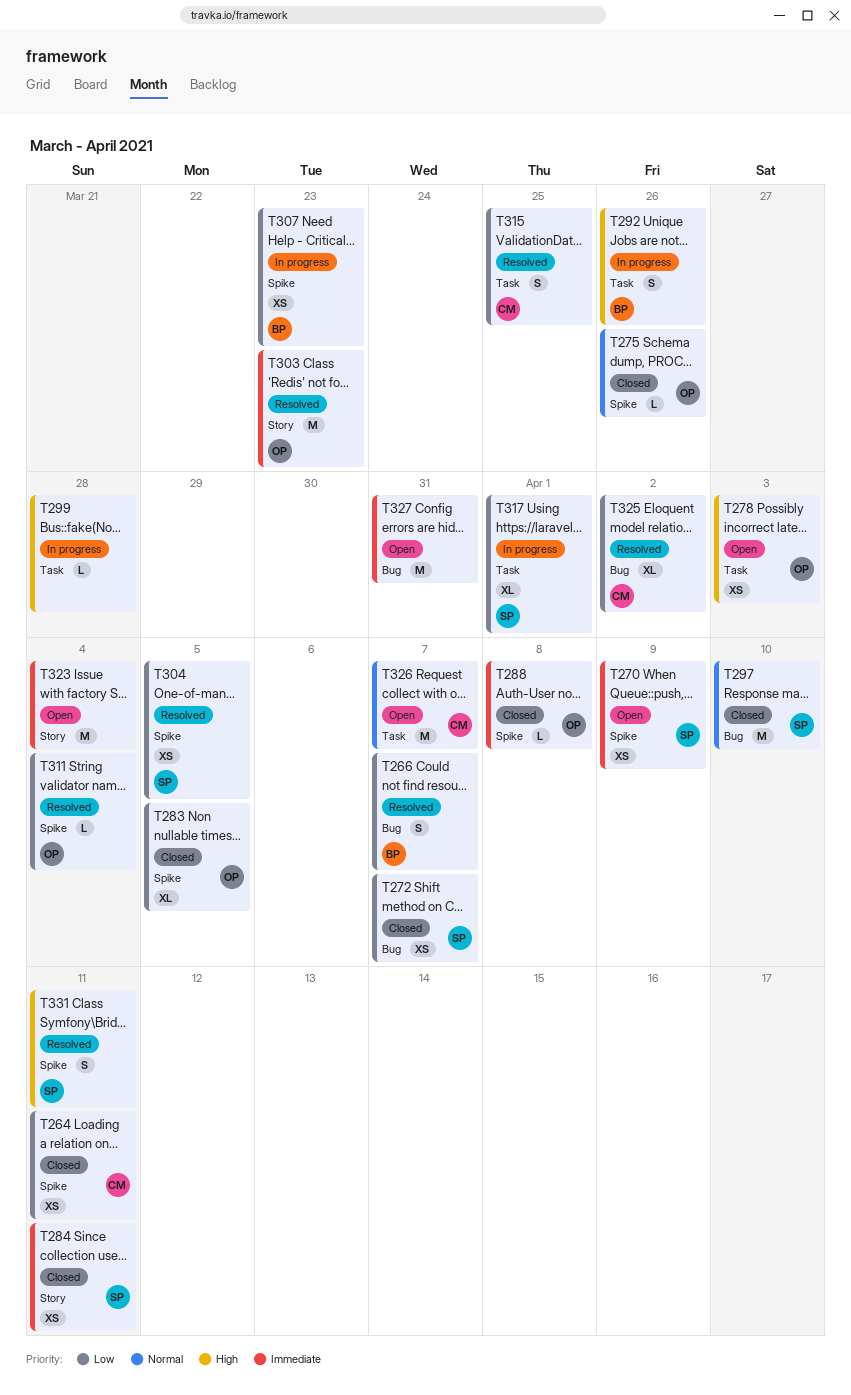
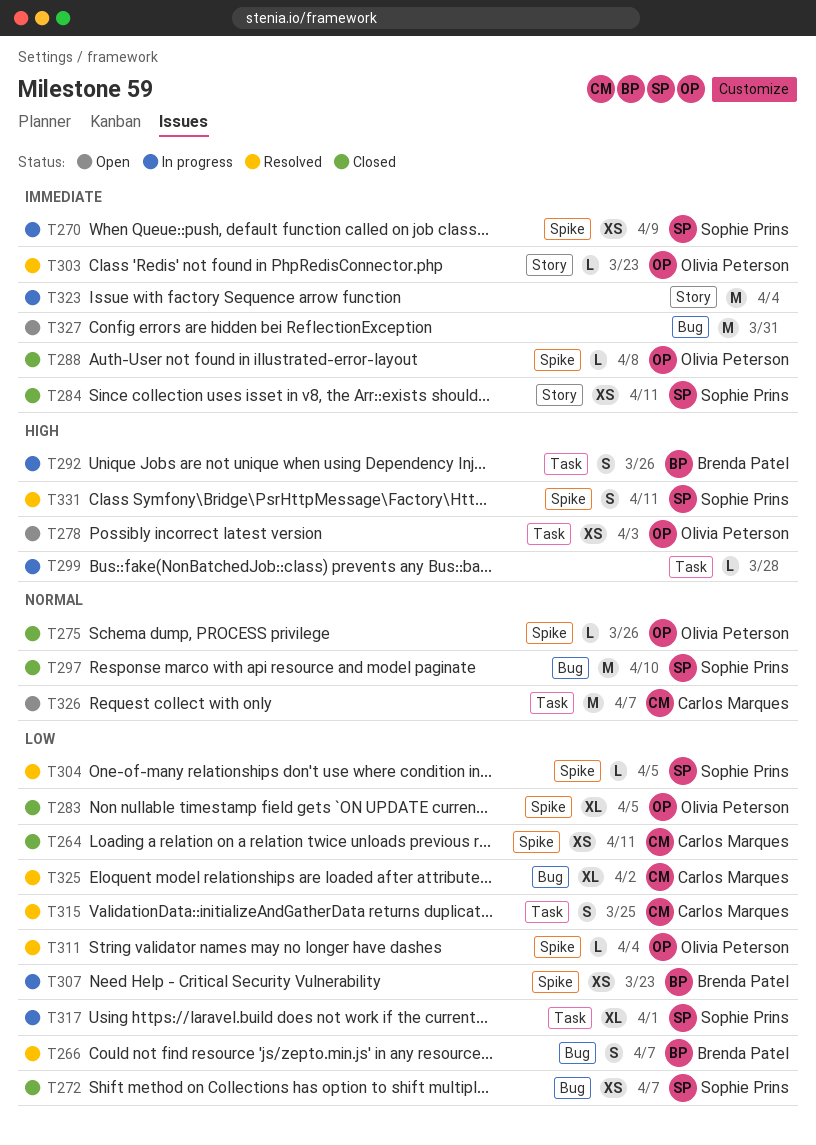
T270, status: Open -> In progress
T303, estimate: M -> L
T304, estimate: XS -> L
T323, status: Open -> In progress

